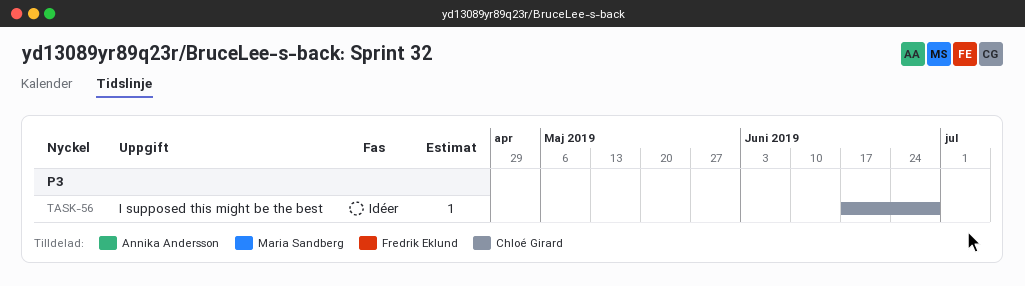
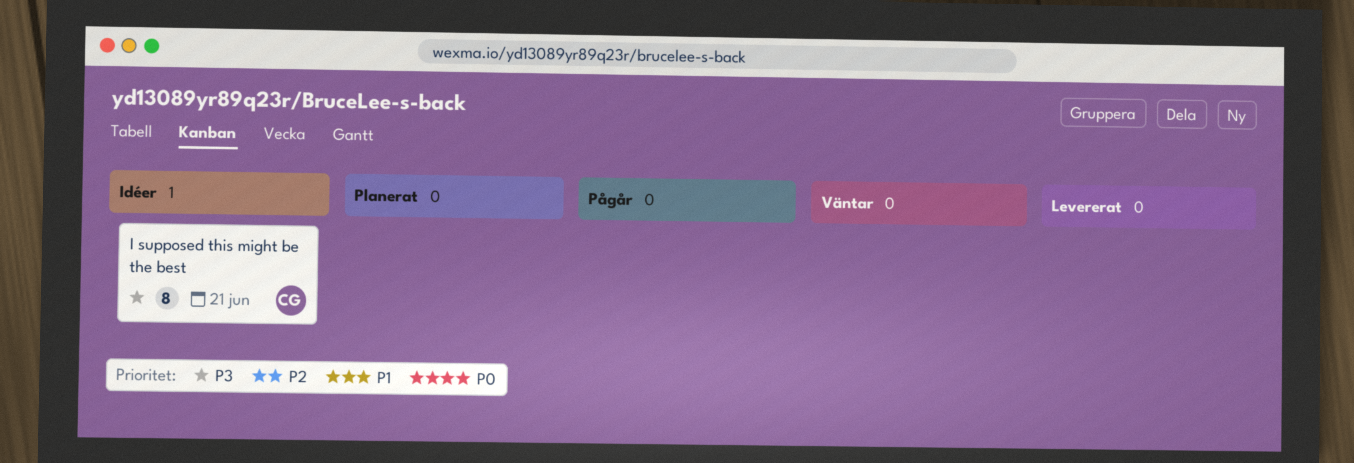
I supposed this might be the best, estimate: 1 -> 8
I supposed this might be the best, due: Jun 28 -> Jun 21

